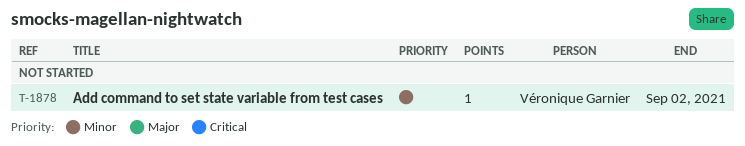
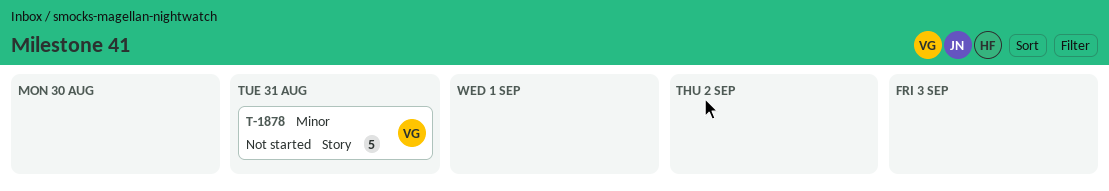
T-1878, estimate: 1 -> 5
T-1878, due: Sep 2 -> Aug 31

